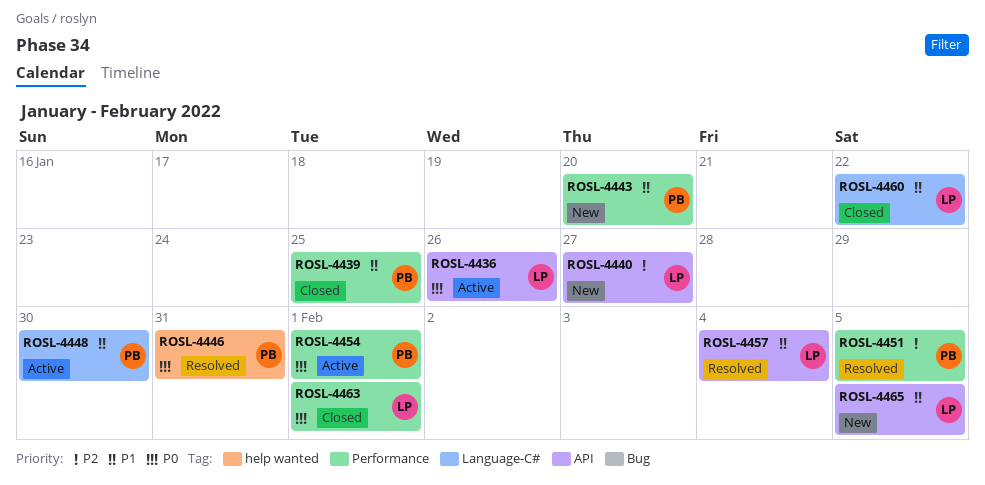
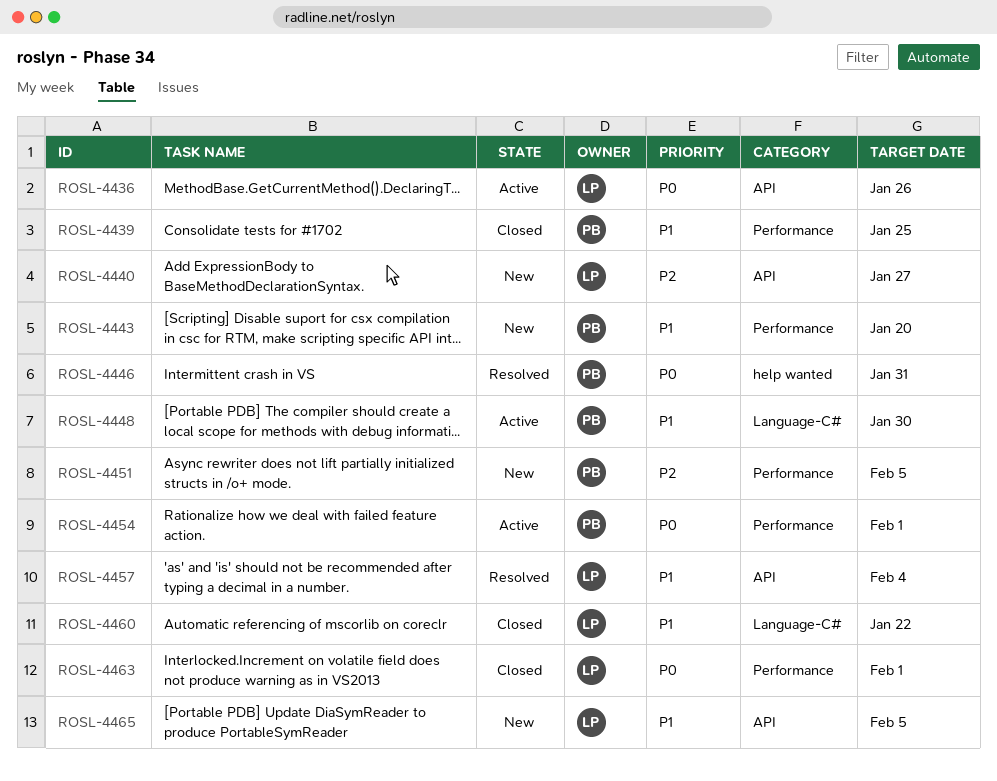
ROSL-4451, status: Resolved -> New

